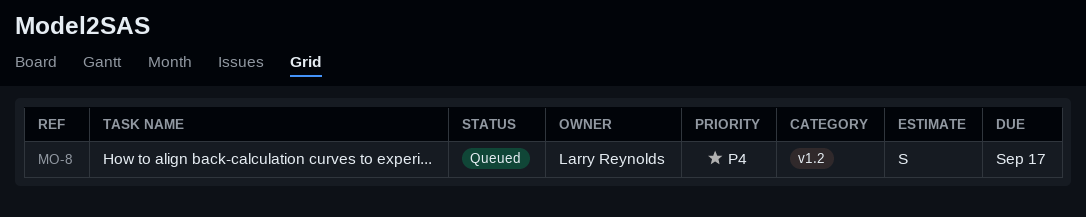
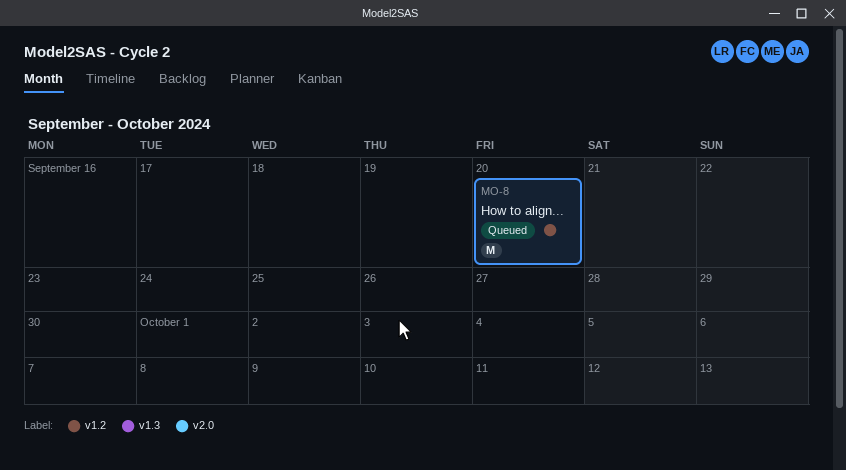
MO-8, estimate: S -> M
MO-8, due: Sep 17 -> Sep 20

